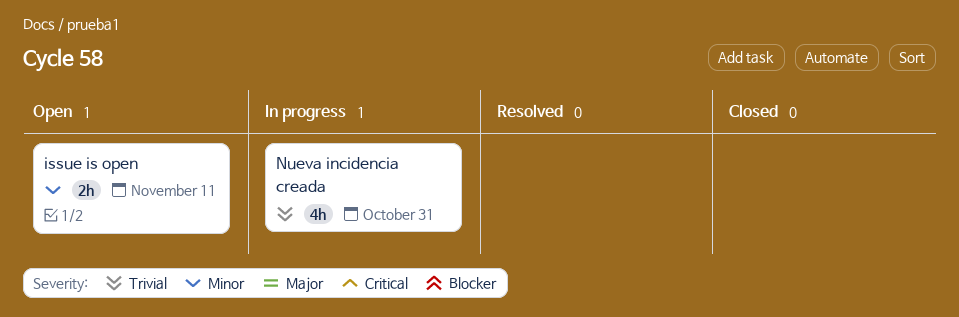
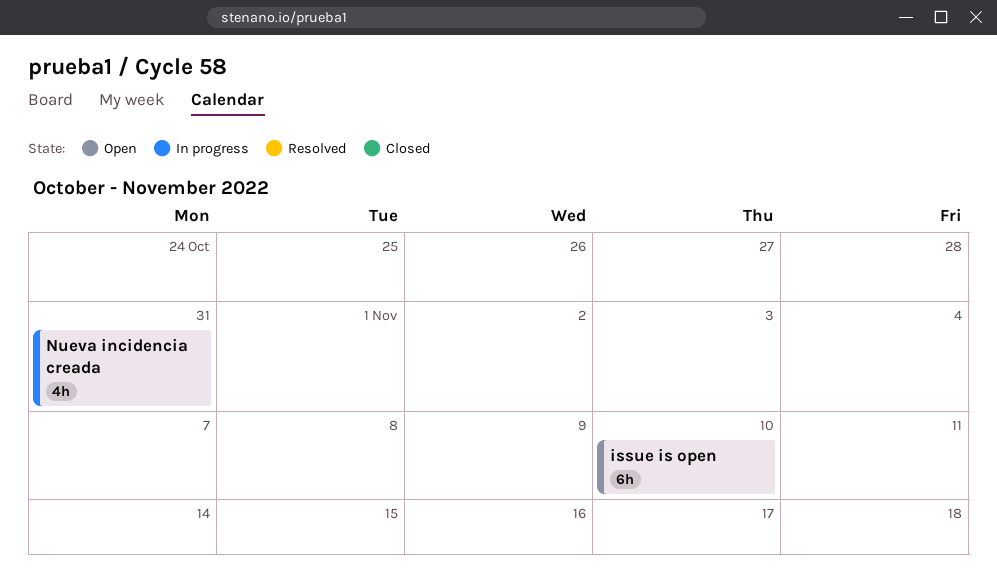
issue is open, estimate: 2h -> 6h
issue is open, due: Nov 11 -> Nov 10

